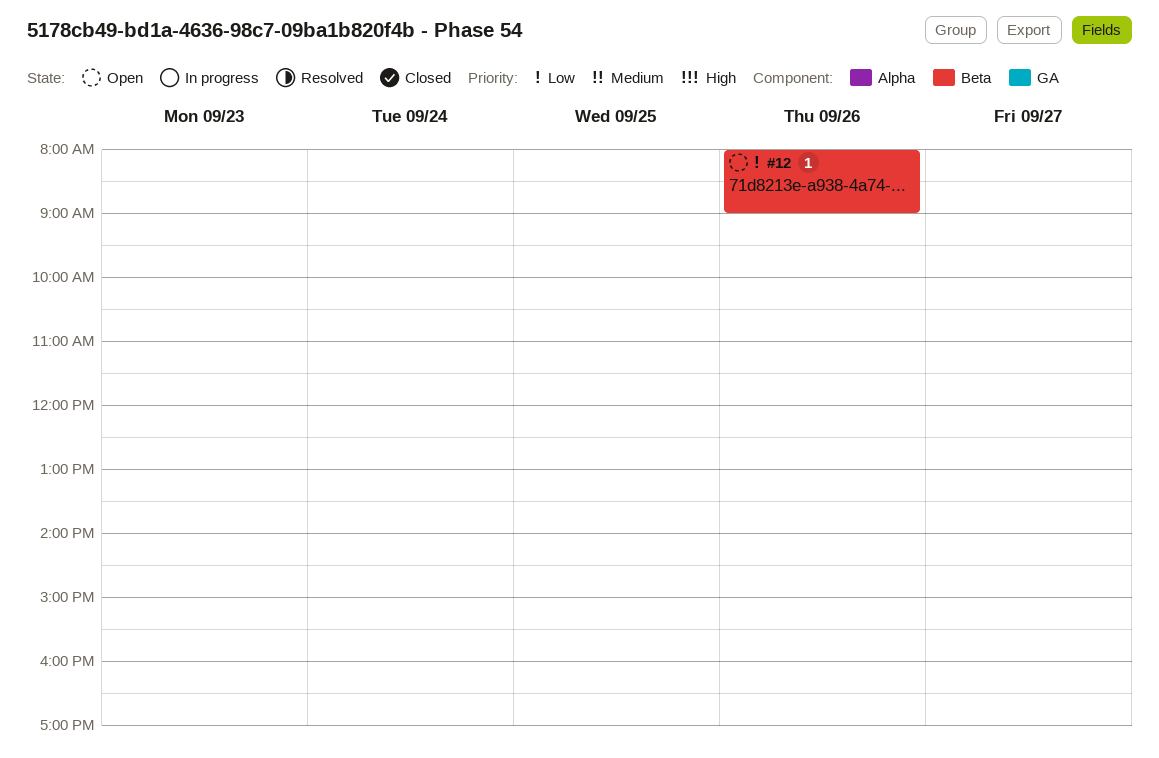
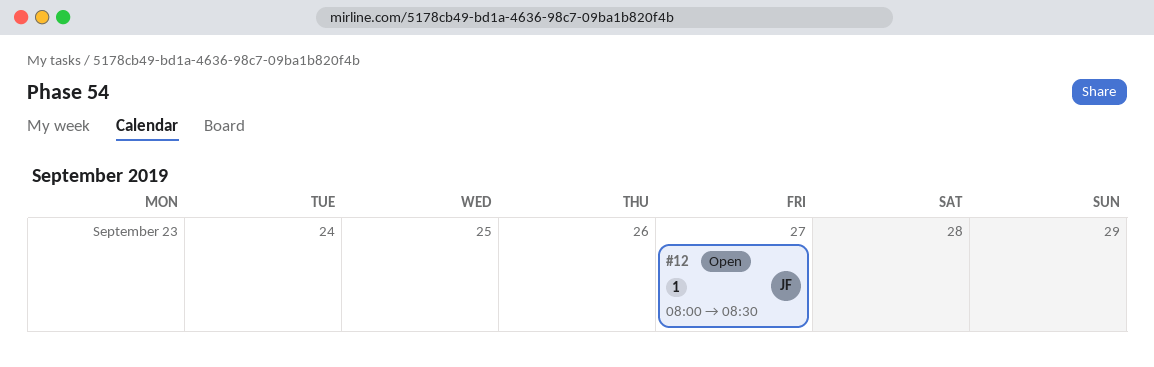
#12, day: Sep 26 -> Sep 27
#12, ends: 09:00 -> 08:30

